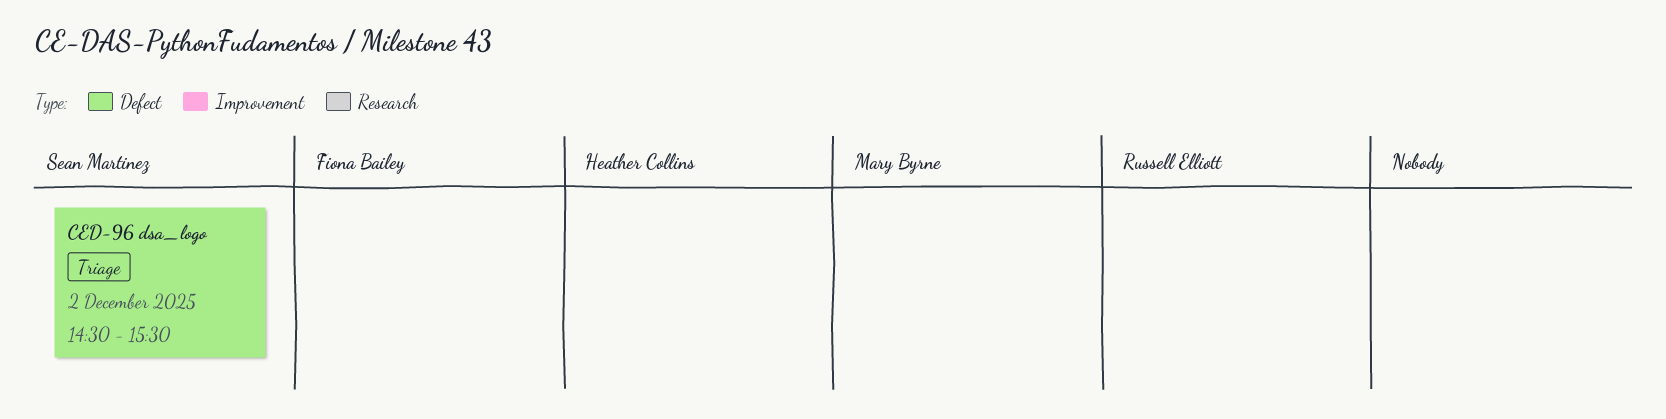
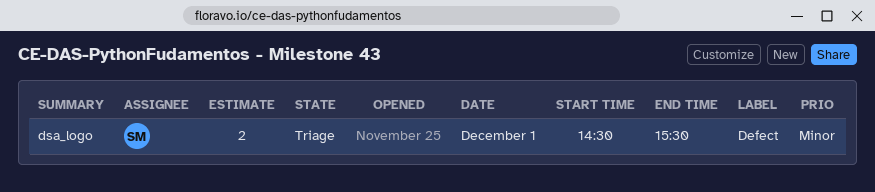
dsa_logo, day: Dec 2 -> Dec 1

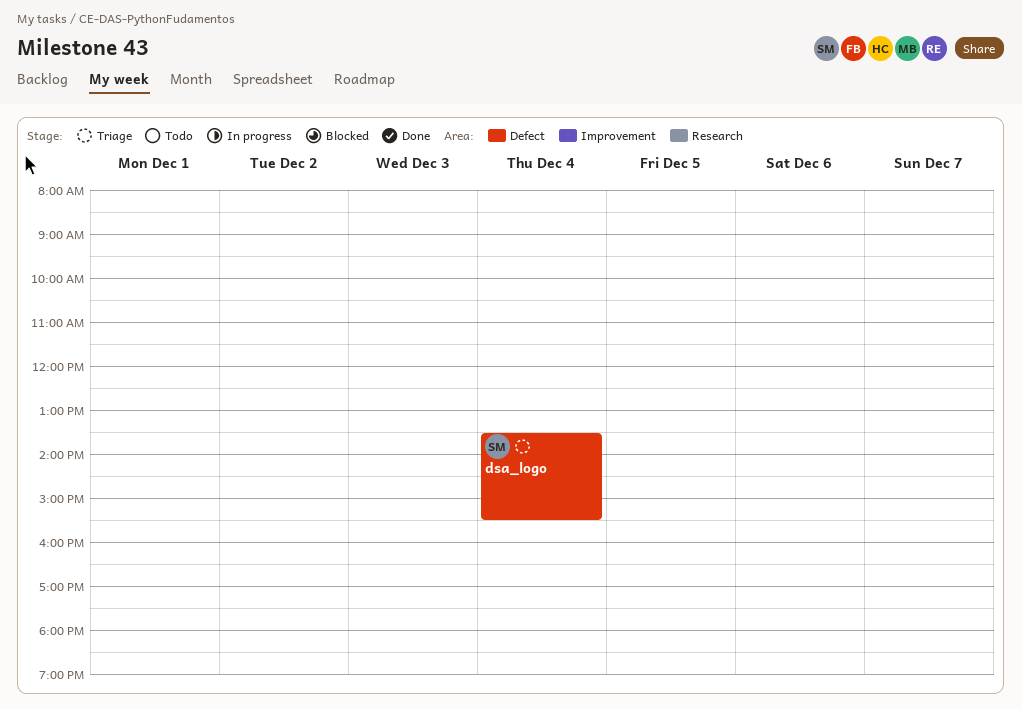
dsa_logo, day: Dec 1 -> Dec 4
dsa_logo, begins: 14:30 -> 13:30

